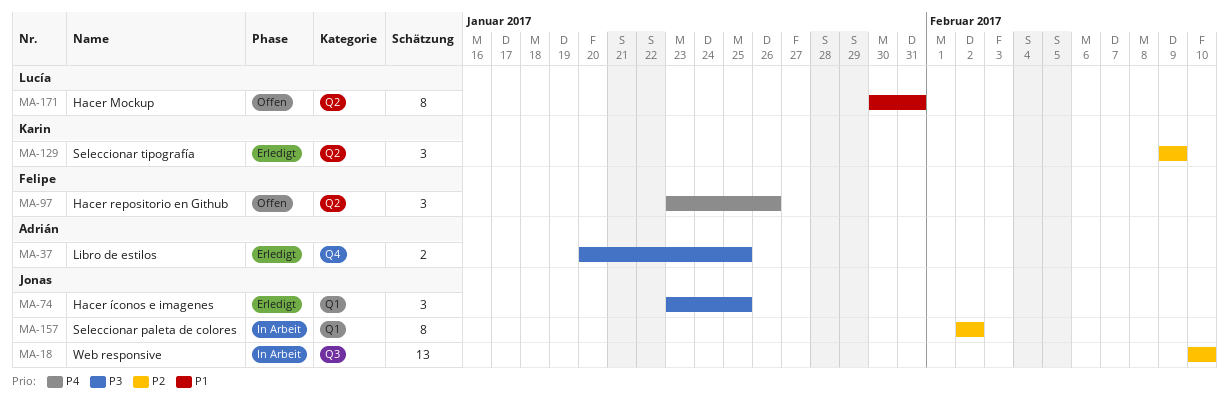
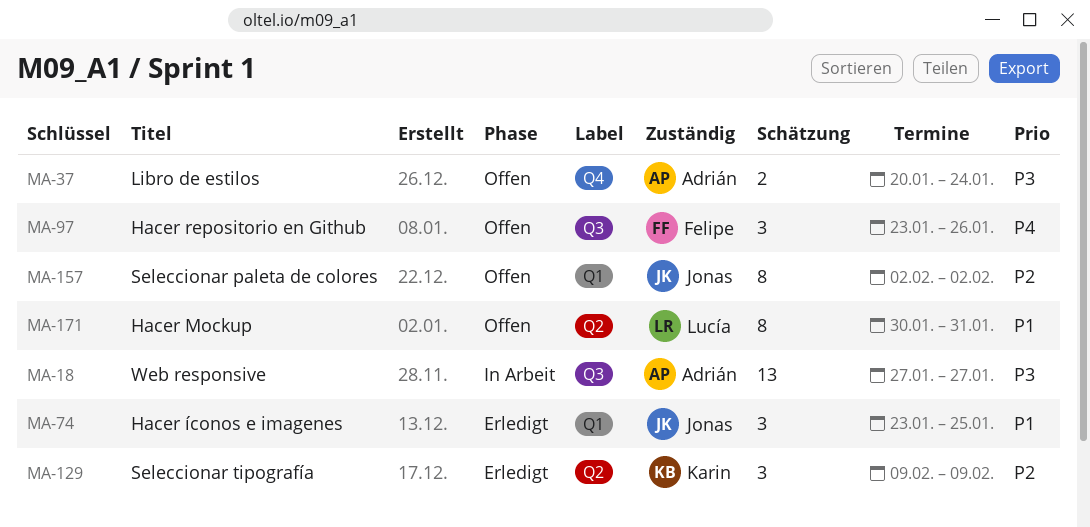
MA-18, owner: Jonas -> Adrián
MA-18, priority: P2 -> P3
MA-18, start: Feb 10 -> Jan 27
MA-18, due: Feb 10 -> Jan 27
MA-37, status: Erledigt -> Offen
MA-37, due: Jan 25 -> Jan 24
MA-74, priority: P3 -> P1
MA-97, label: Q2 -> Q3
MA-157, status: In Arbeit -> Offen

